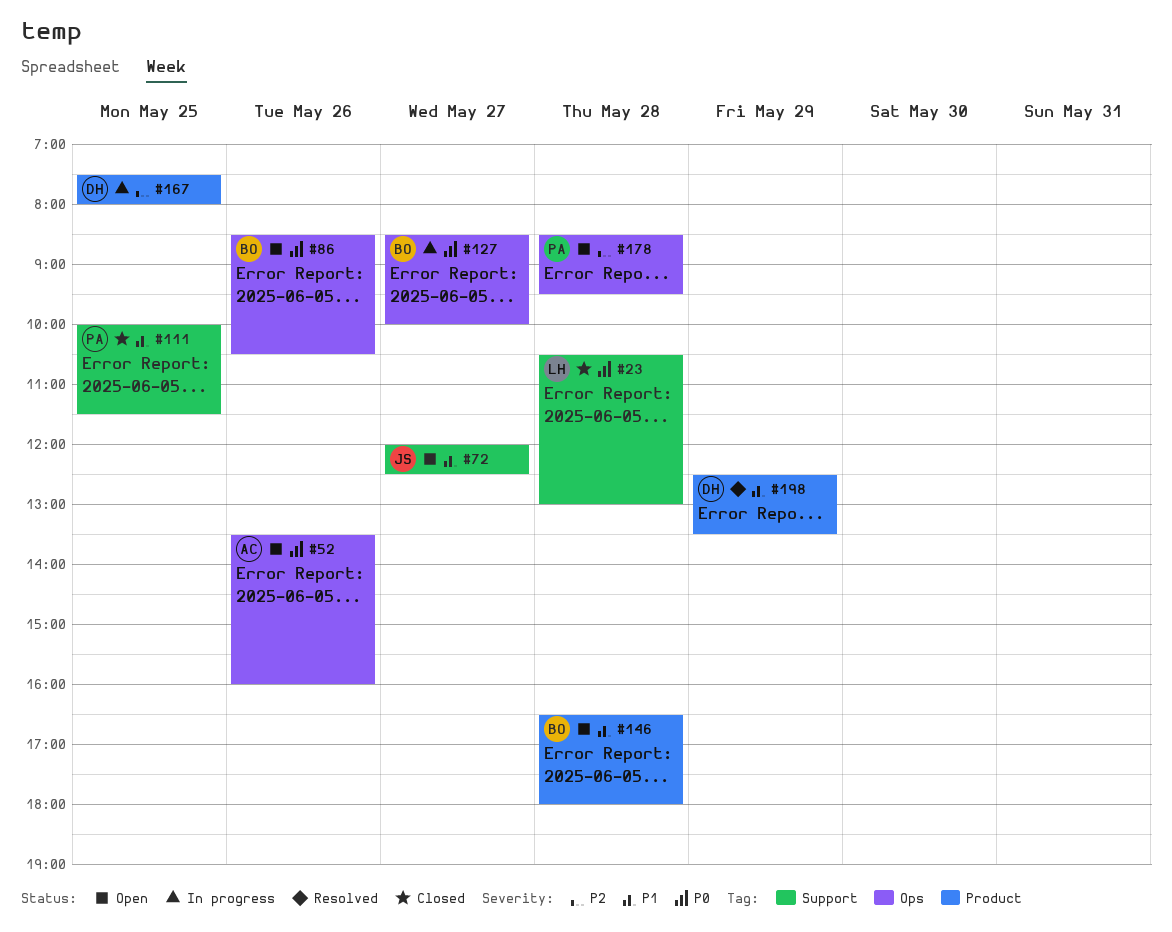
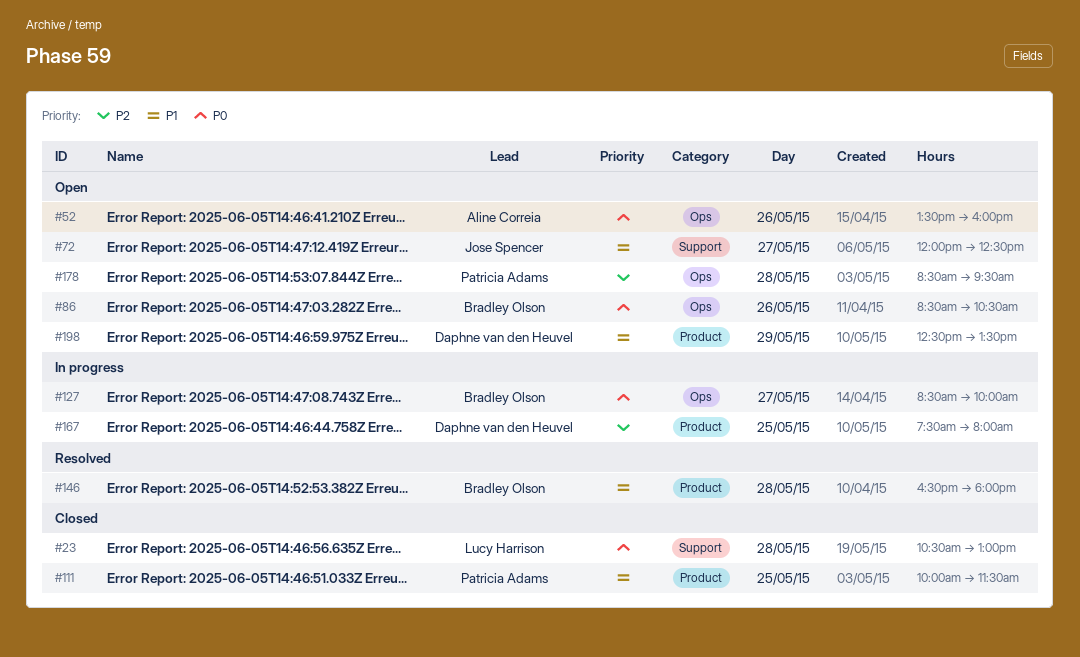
#111, label: Support -> Product
#146, status: Open -> Resolved
#198, status: Resolved -> Open

